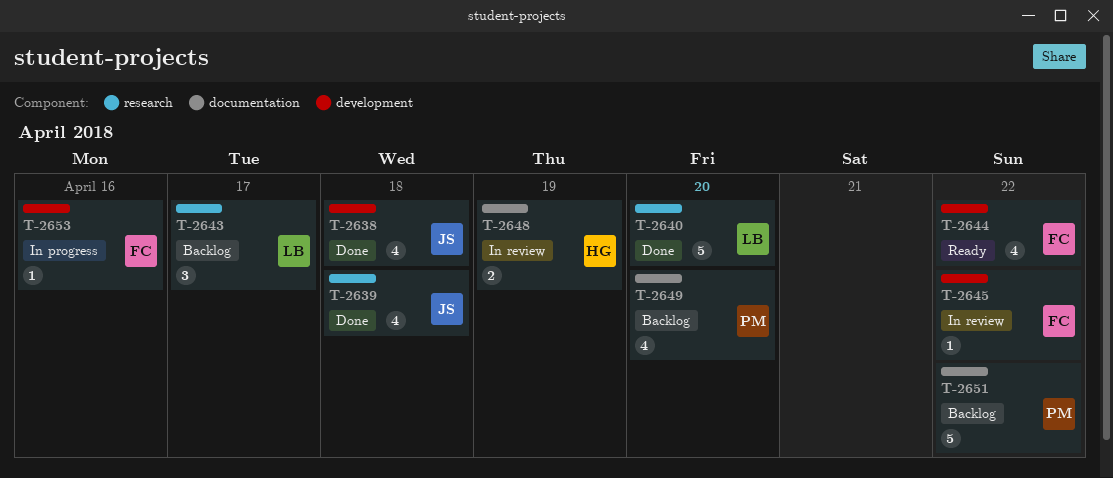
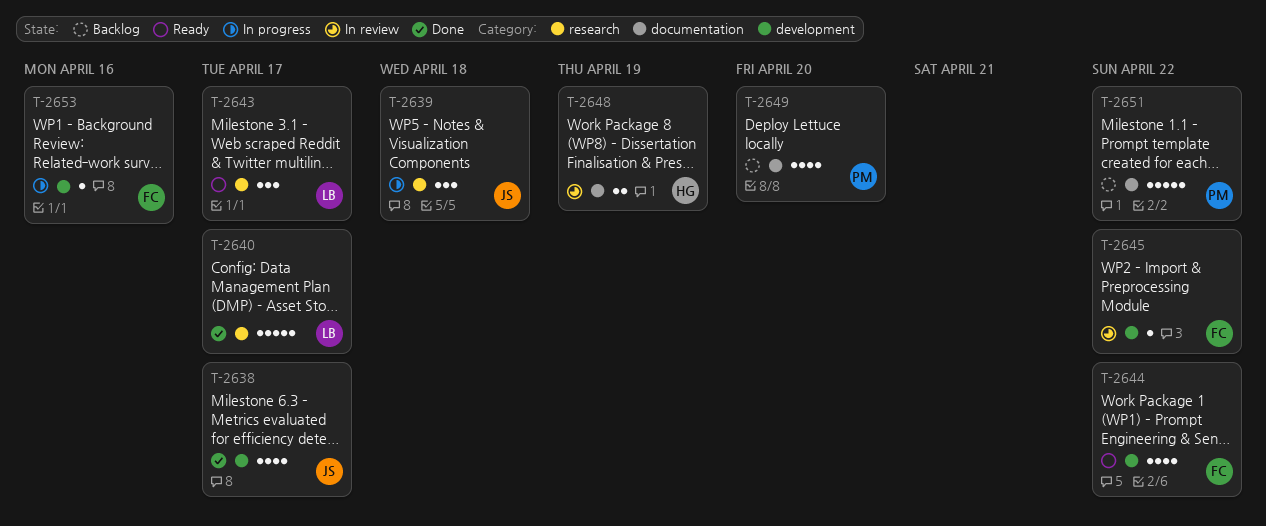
T-2638, due: Apr 18 -> Apr 17
T-2639, status: Done -> In progress
T-2639, estimate: 4 -> 3
T-2640, due: Apr 20 -> Apr 17
T-2643, status: Backlog -> Ready

